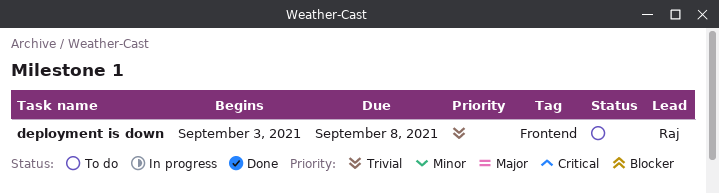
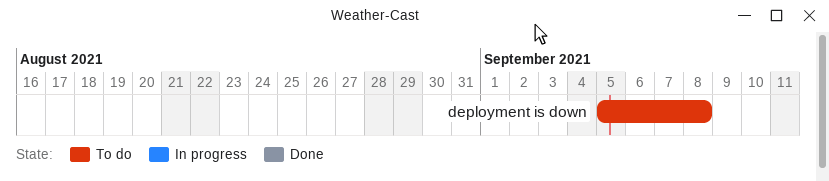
deployment is down, start: Sep 3 -> Sep 5

